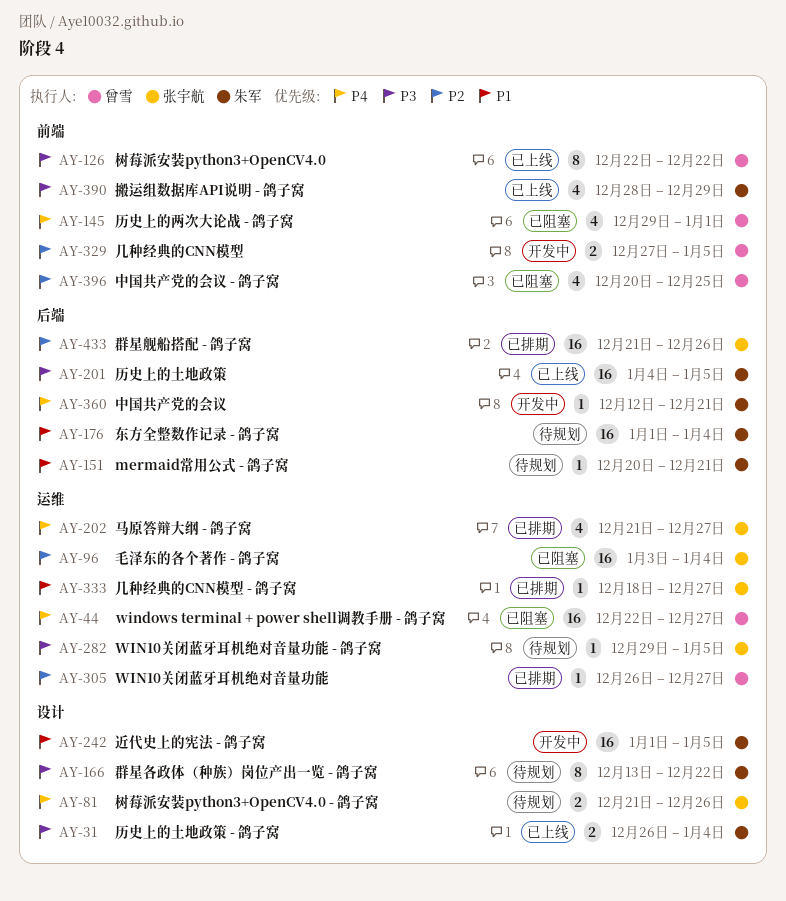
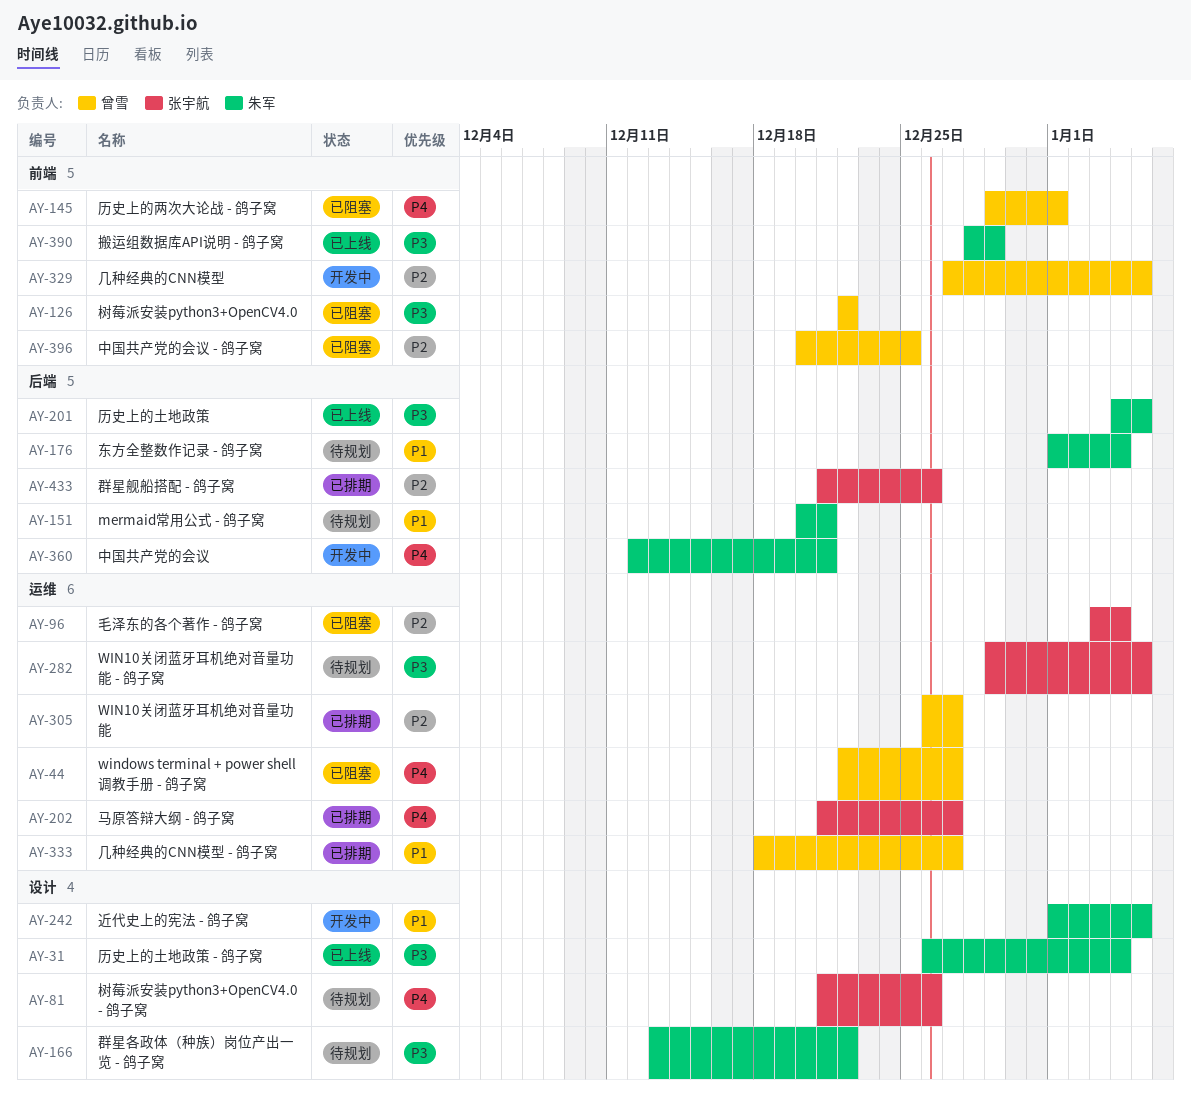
AY-126, status: 已上线 -> 已阻塞
AY-333, owner: 张宇航 -> 曾雪

